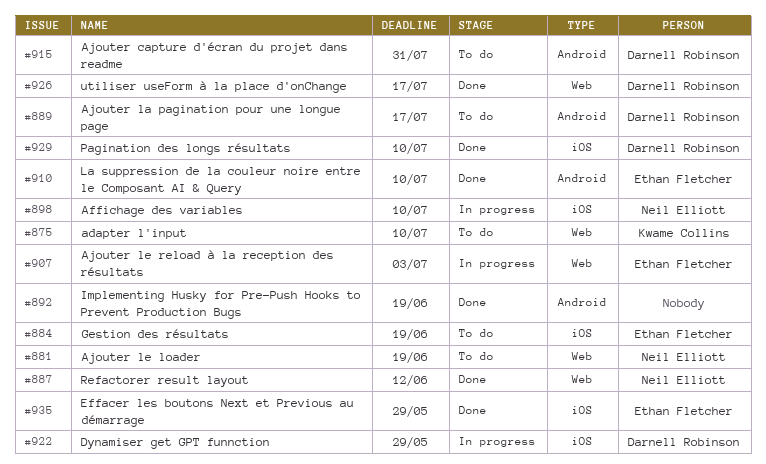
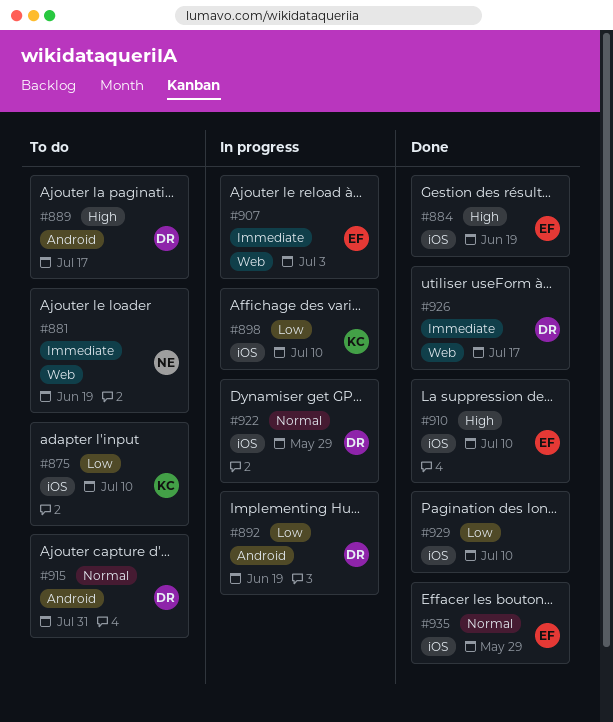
#875, label: Web -> iOS
#884, status: To do -> Done
#887: present -> none
#892, status: Done -> In progress
#892, owner: none -> Darnell Robinson
#898, owner: Neil Elliott -> Kwame Collins
#910, label: Android -> iOS
#929, owner: Darnell Robinson -> none

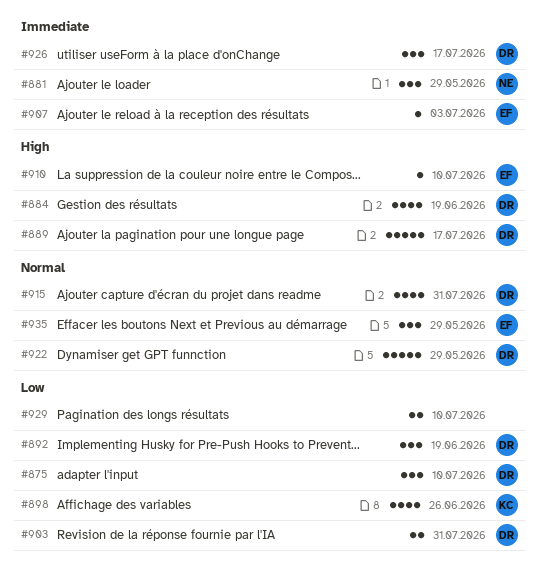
#875, owner: KC -> DR
#881, due: Jun 19 -> May 29
#884, owner: EF -> DR
#898, due: Jul 10 -> Jun 26
#903: none -> present

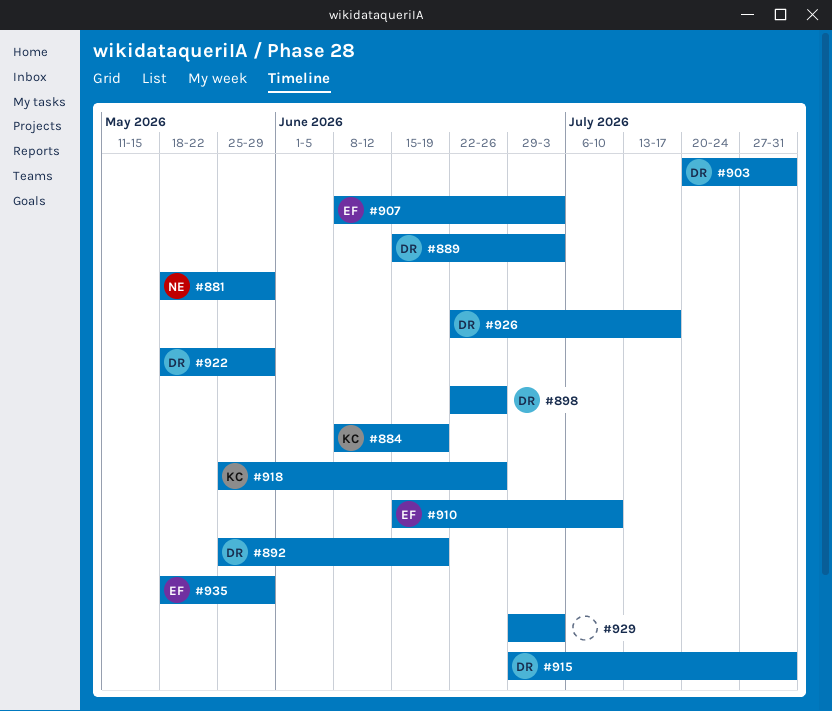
#875: present -> none
#884, owner: DR -> KC
#889, due: Jul 17 -> Jul 3
#898, owner: KC -> DR
#918: none -> present
#929, due: Jul 10 -> Jul 3

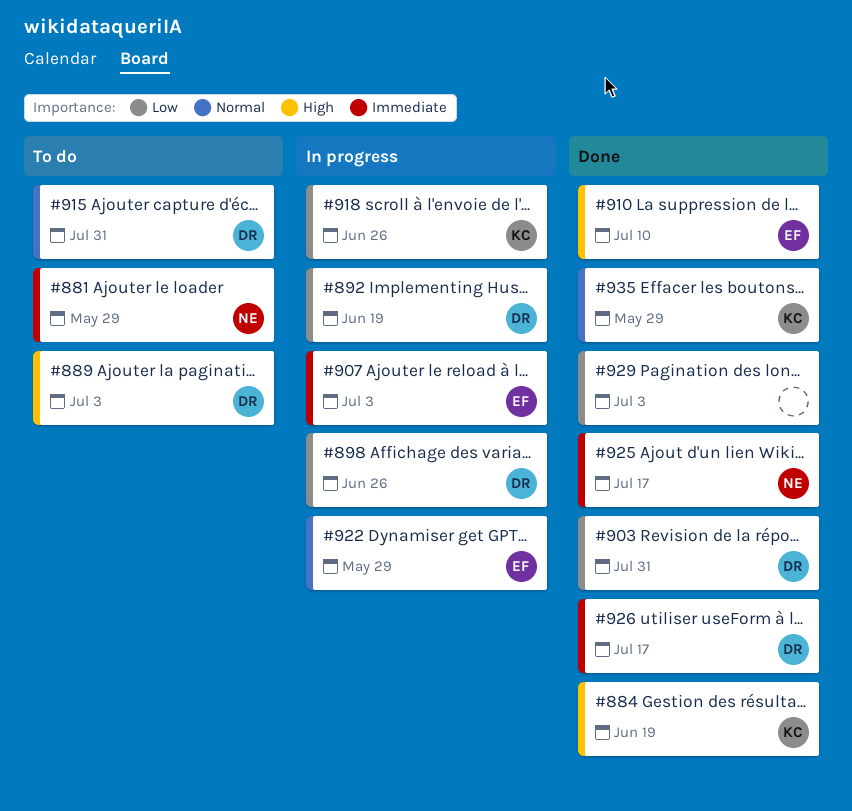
#922, owner: DR -> EF
#925: none -> present
#935, owner: EF -> KC

